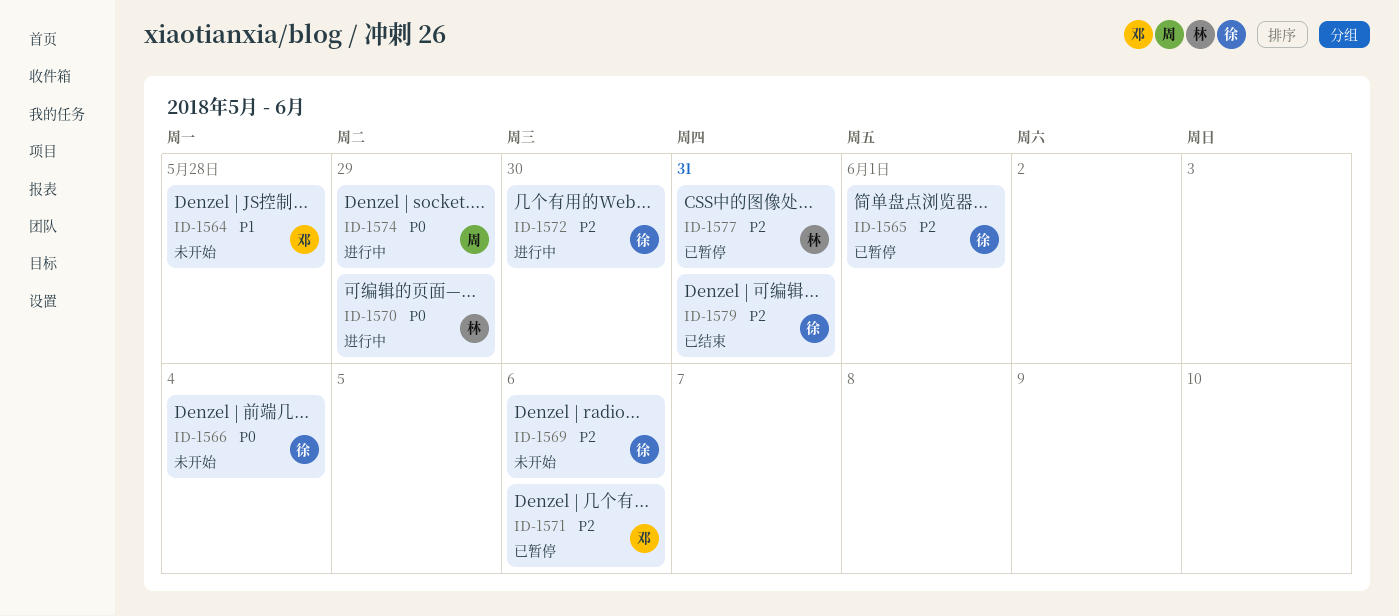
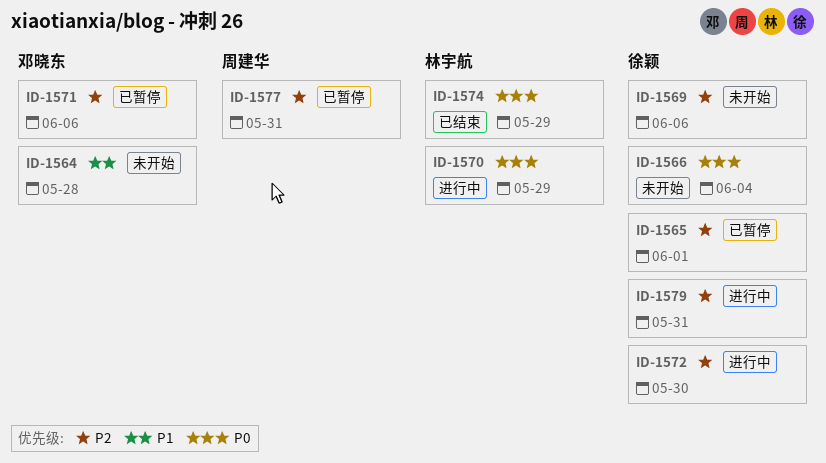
ID-1574, status: 进行中 -> 已结束
ID-1574, owner: 周建华 -> 林宇航
ID-1577, owner: 林宇航 -> 周建华
ID-1579, status: 已结束 -> 进行中

